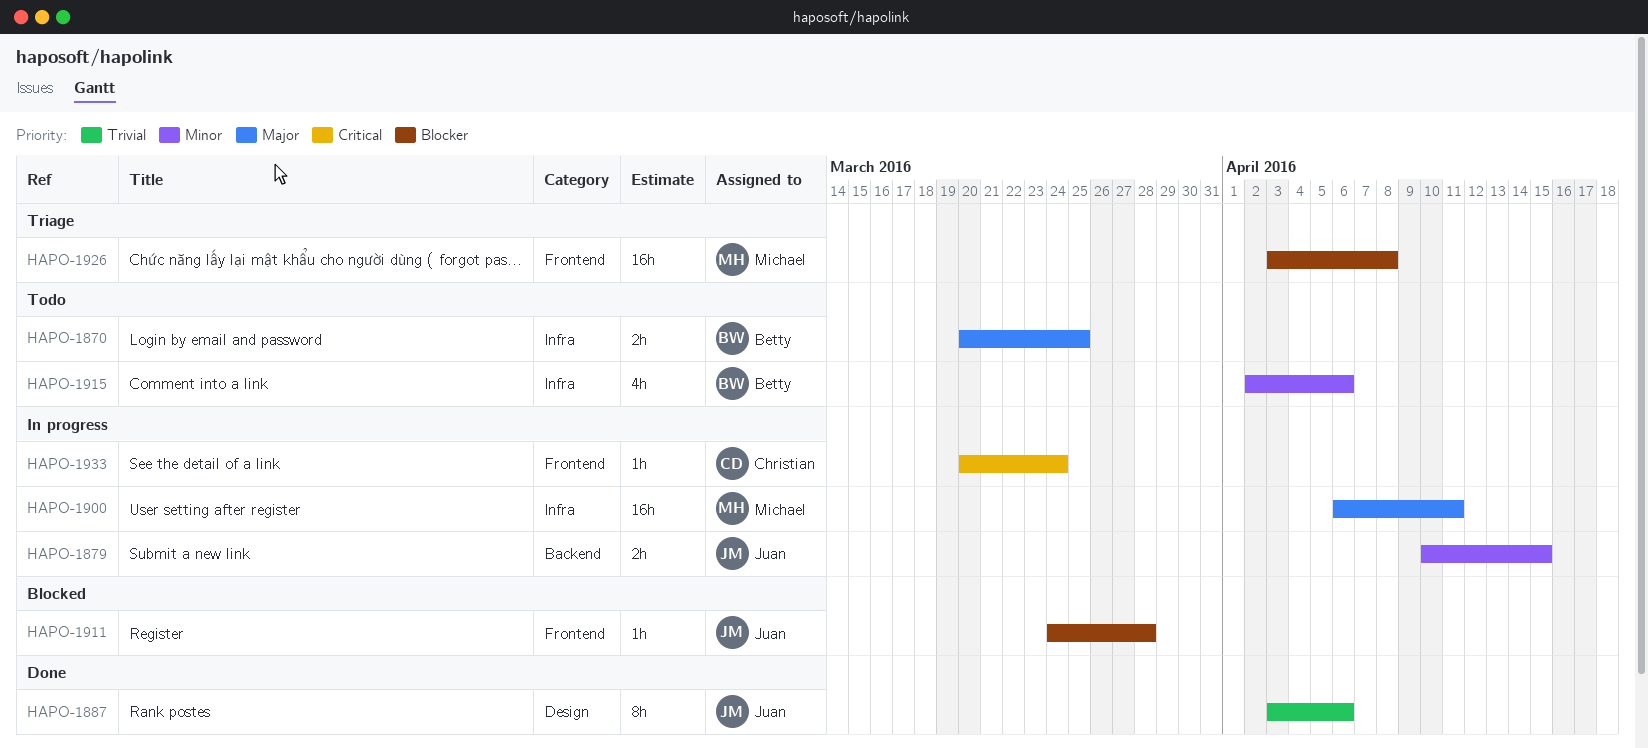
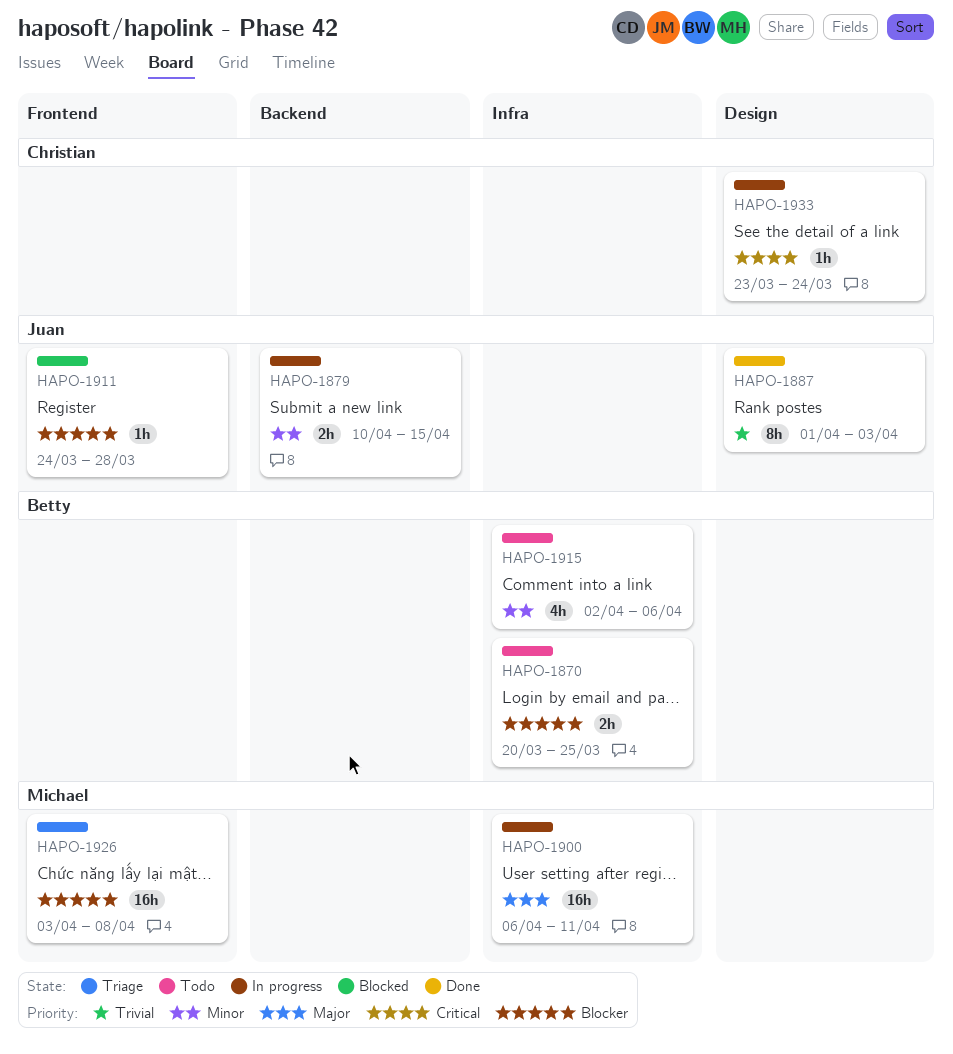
HAPO-1870, priority: Major -> Blocker
HAPO-1887, start: Apr 3 -> Apr 1
HAPO-1887, due: Apr 6 -> Apr 3
HAPO-1933, label: Frontend -> Design
HAPO-1933, start: Mar 20 -> Mar 23

